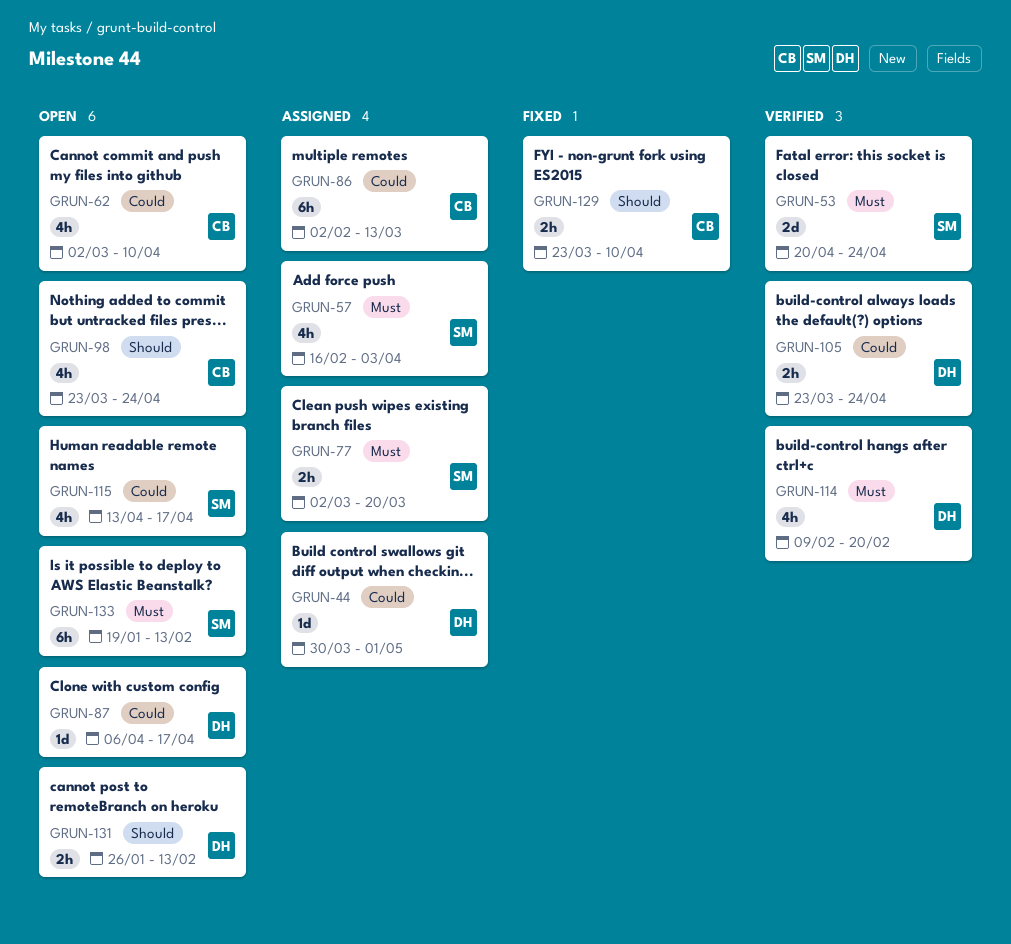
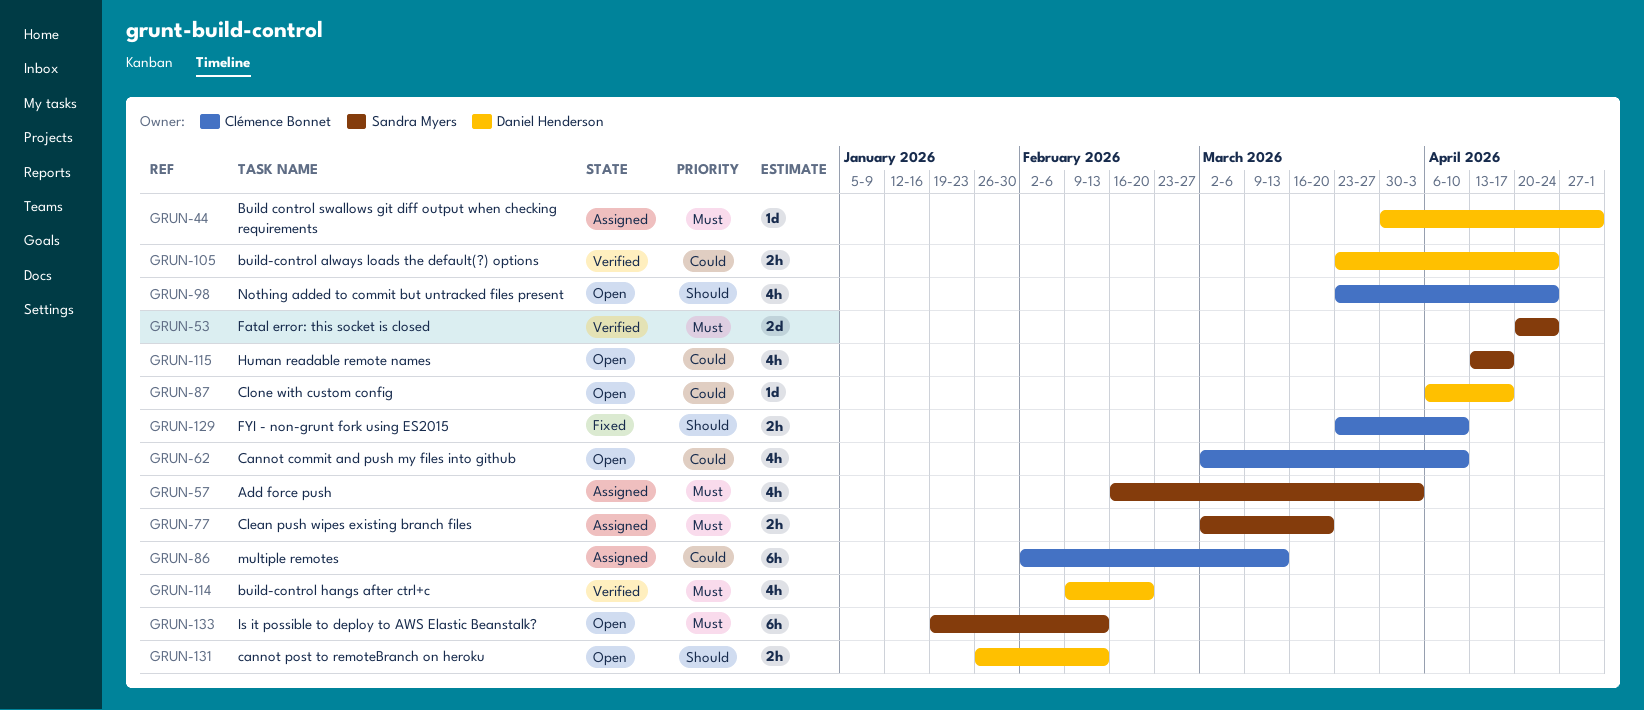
GRUN-44, priority: Could -> Must

